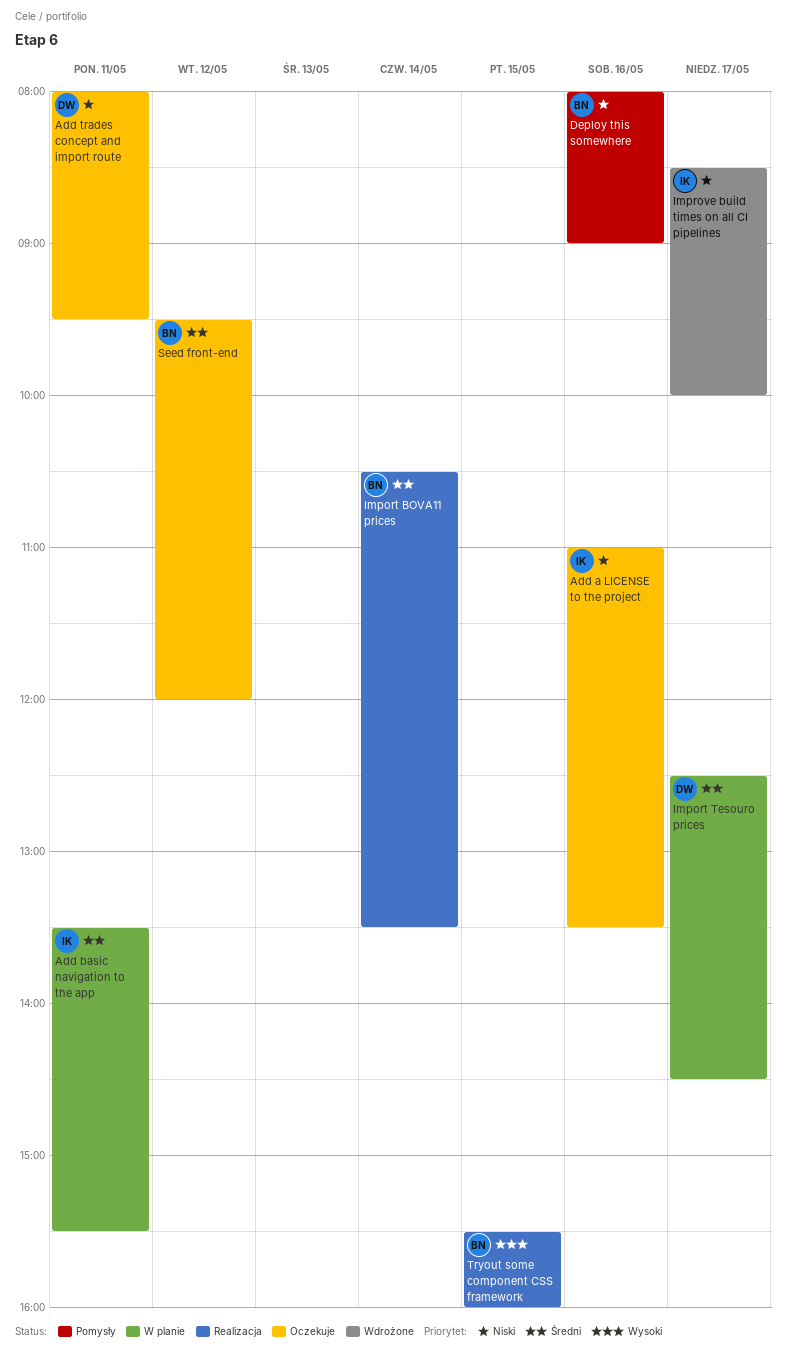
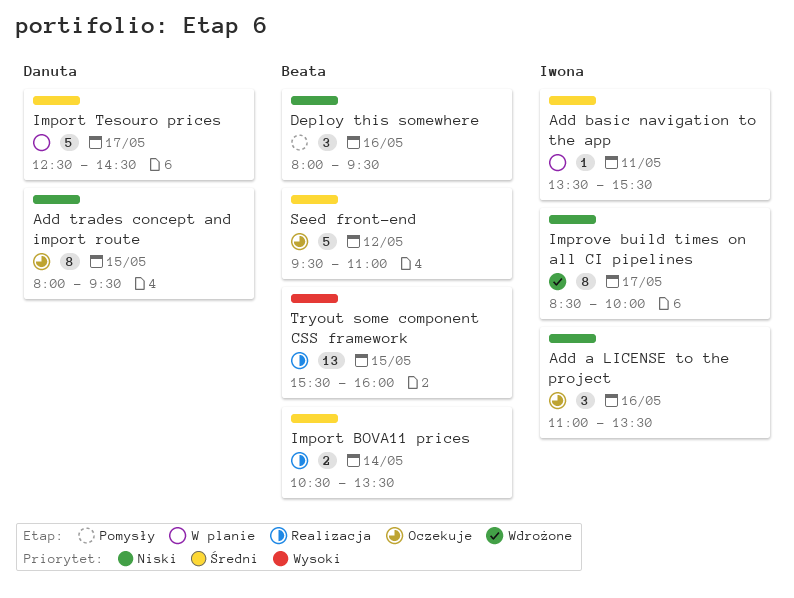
Add trades concept and import route, day: May 11 -> May 15
Deploy this somewhere, ends: 09:00 -> 09:30
Seed front-end, ends: 12:00 -> 11:00

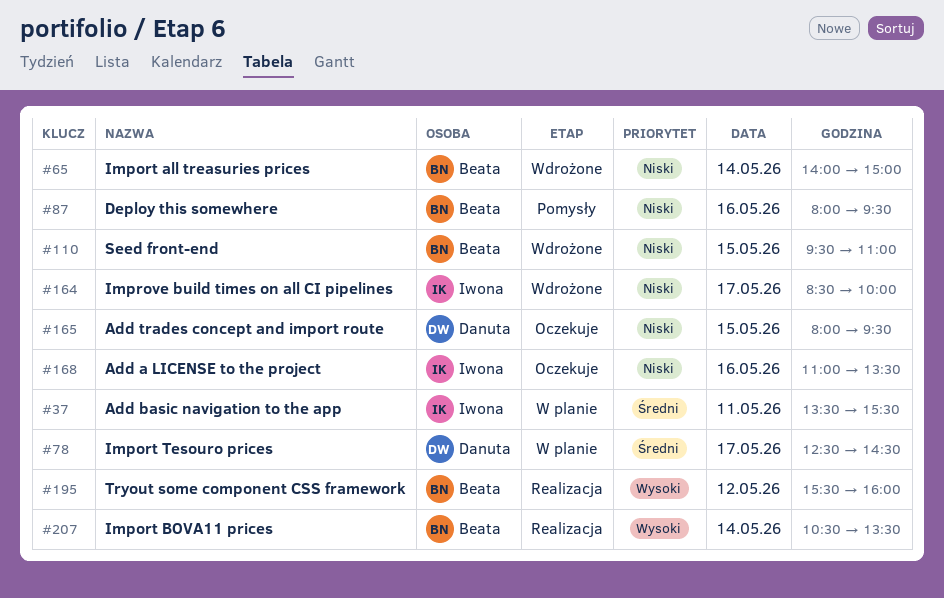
Import all treasuries prices: none -> present
Import BOVA11 prices, priority: Średni -> Wysoki
Seed front-end, status: Oczekuje -> Wdrożone
Seed front-end, priority: Średni -> Niski
Seed front-end, day: May 12 -> May 15
Tryout some component CSS framework, day: May 15 -> May 12

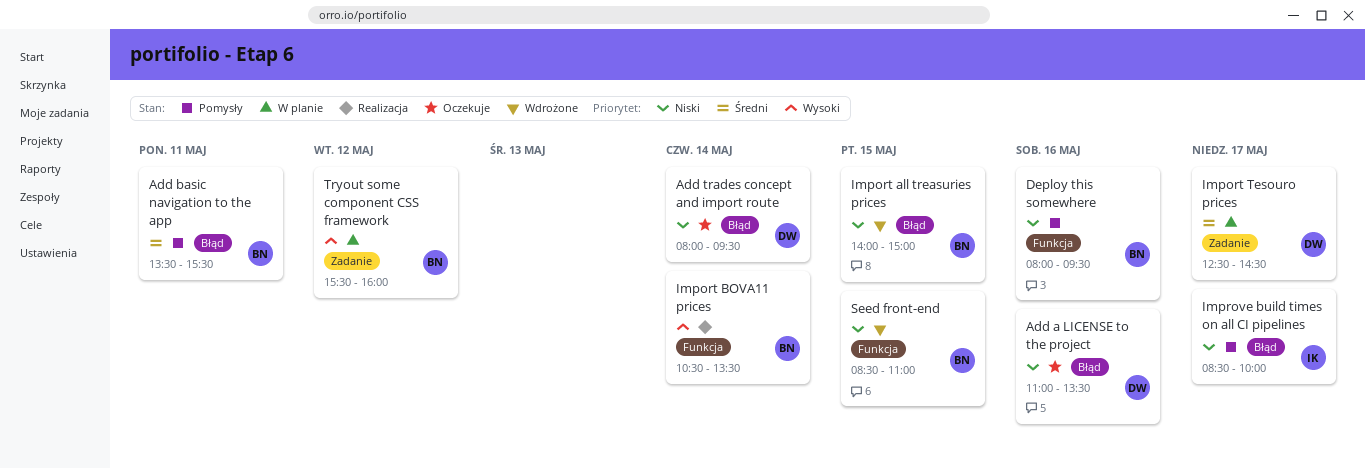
Add a LICENSE to the project, owner: Iwona -> Danuta
Add basic navigation to the app, status: W planie -> Pomysły
Add basic navigation to the app, owner: Iwona -> Beata
Add trades concept and import route, day: May 15 -> May 14
Import all treasuries prices, day: May 14 -> May 15
Improve build times on all CI pipelines, status: Wdrożone -> Pomysły
Seed front-end, begins: 09:30 -> 08:30
Tryout some component CSS framework, status: Realizacja -> W planie

